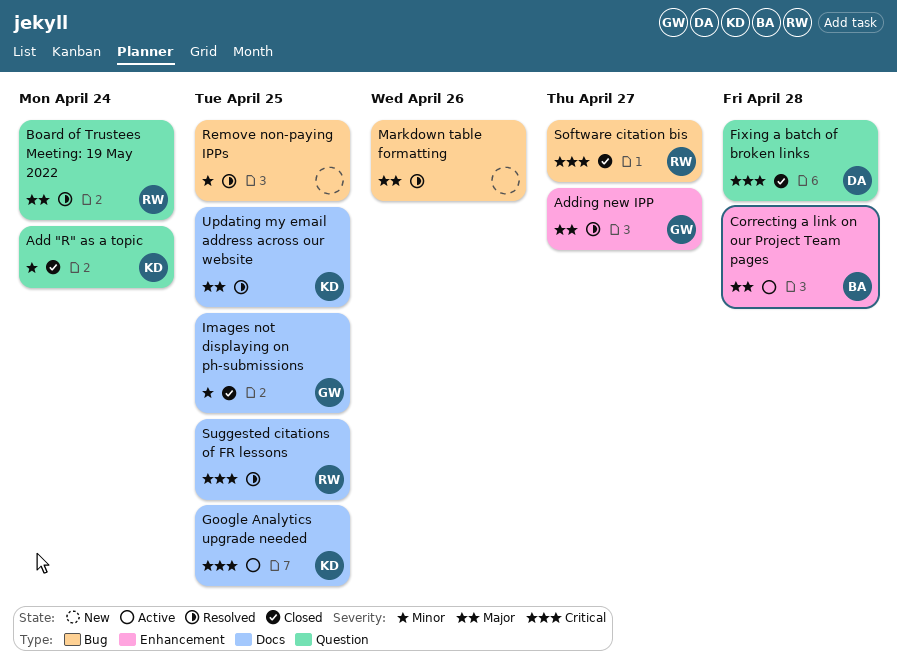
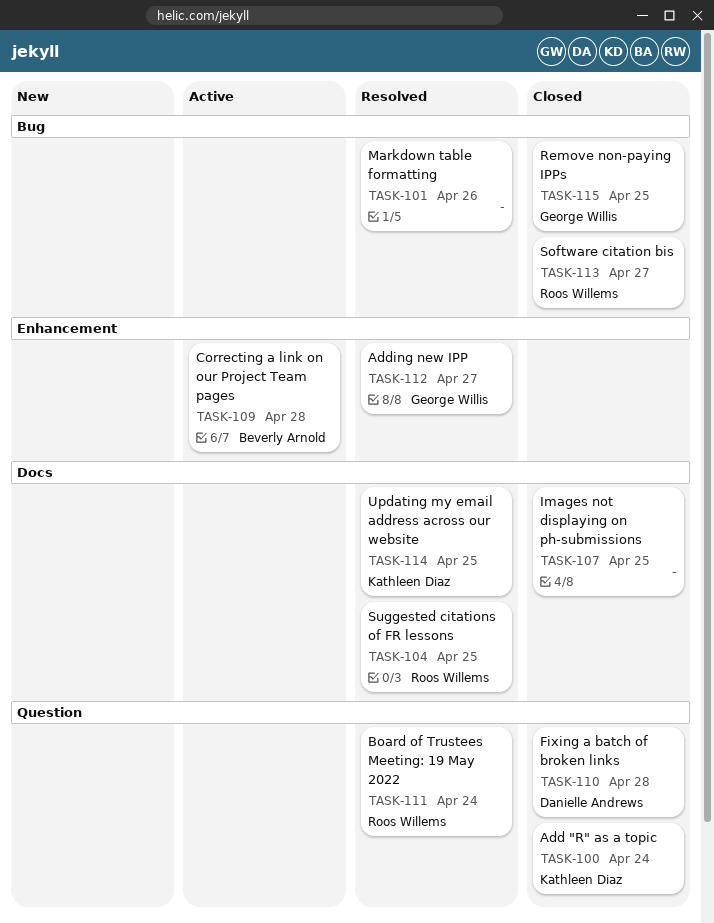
Google Analytics upgrade needed: present -> none
Images not displaying on ph-submissions, owner: George Willis -> none
Remove non-paying IPPs, status: Resolved -> Closed
Remove non-paying IPPs, owner: none -> George Willis

